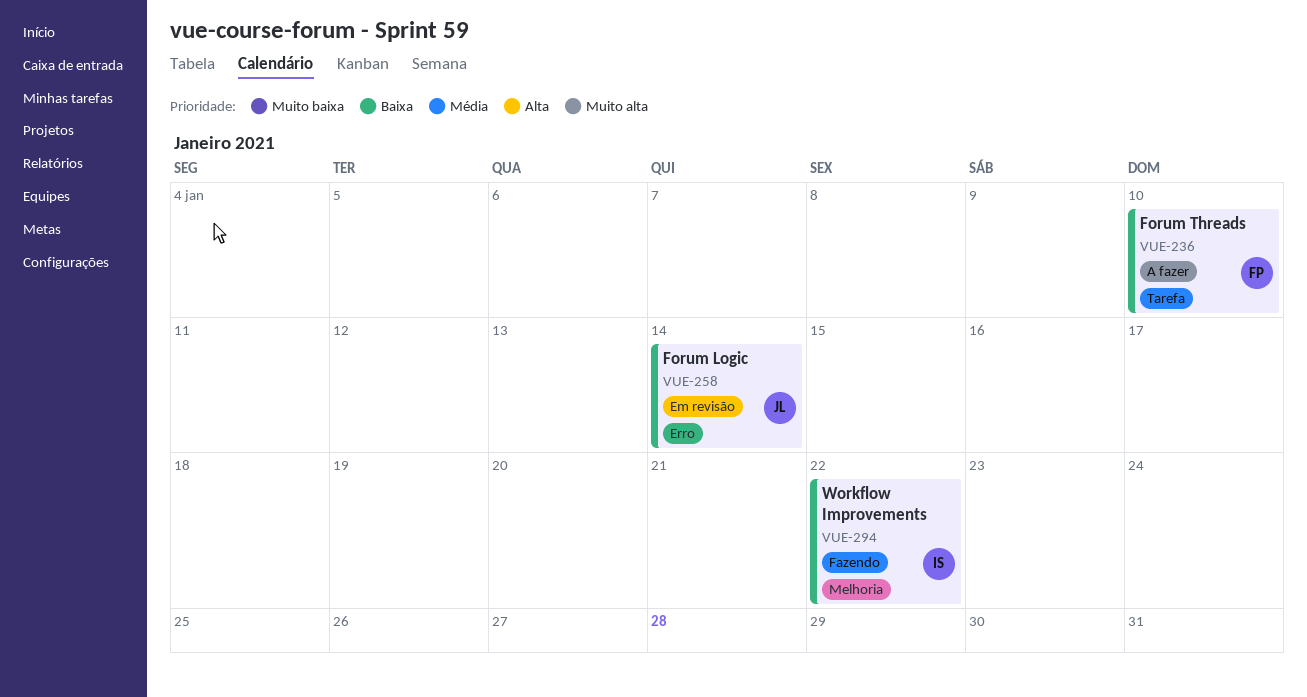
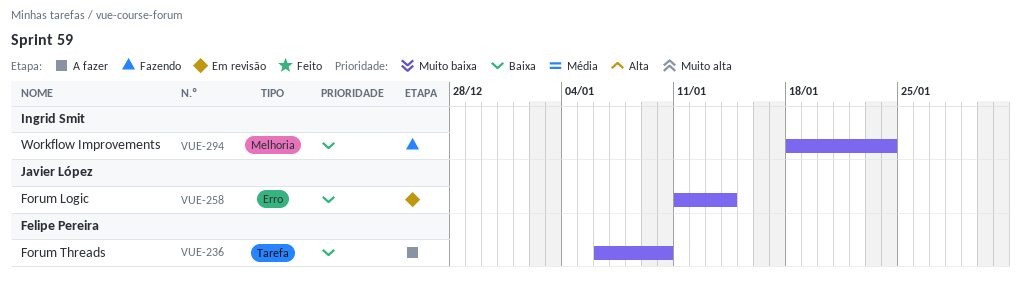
VUE-294, due: Jan 22 -> Jan 24

